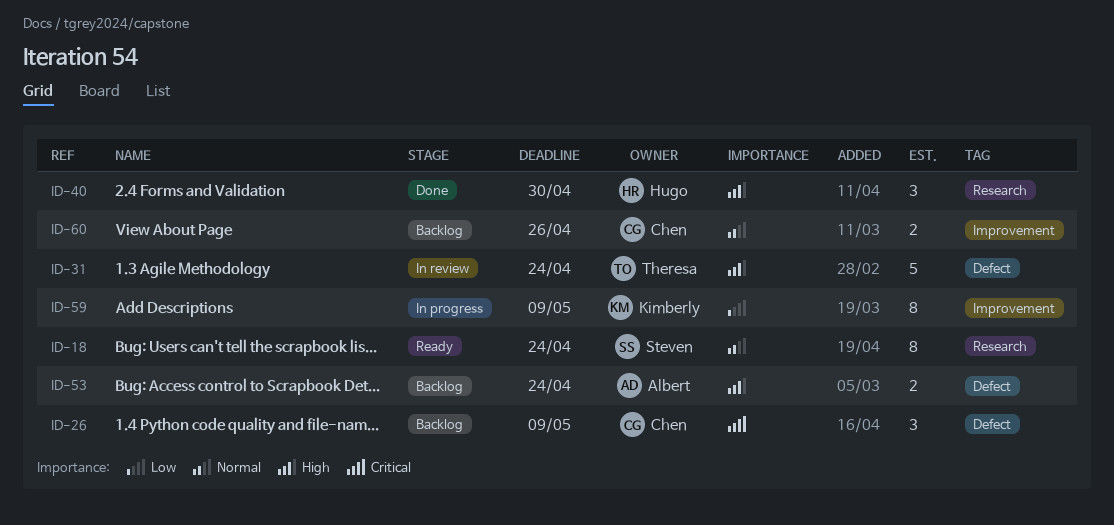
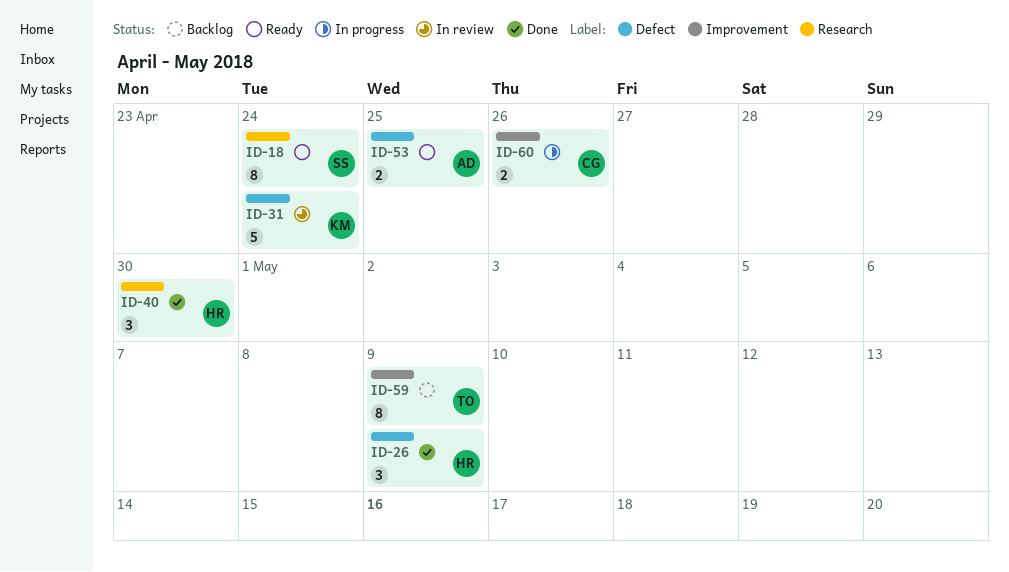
ID-26, status: Backlog -> Done
ID-26, owner: Chen -> Hugo
ID-31, owner: Theresa -> Kimberly
ID-53, status: Backlog -> Ready
ID-53, due: Apr 24 -> Apr 25
ID-59, status: In progress -> Backlog
ID-59, owner: Kimberly -> Theresa
ID-60, status: Backlog -> In progress

